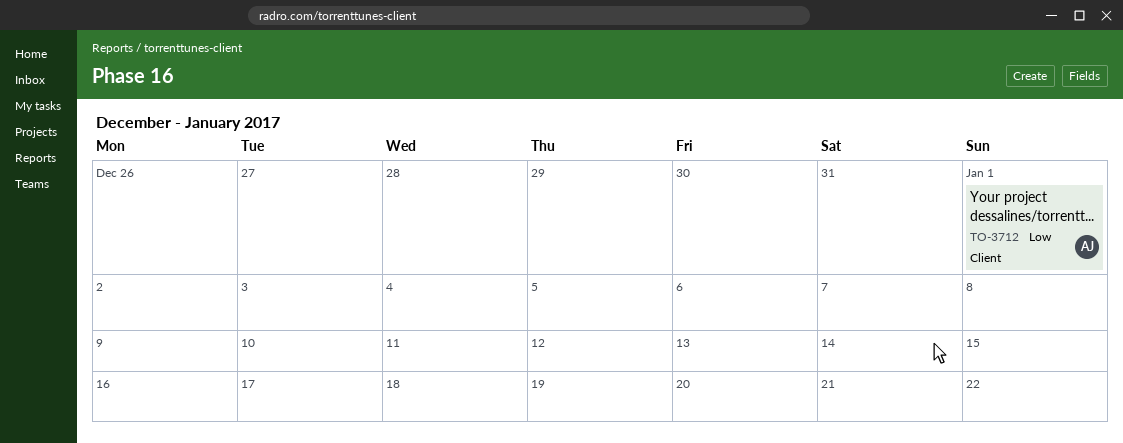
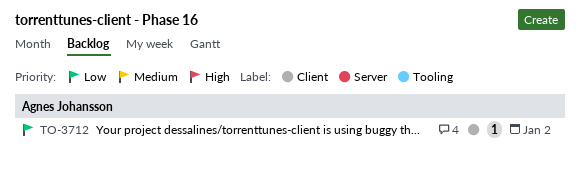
TO-3712, due: Jan 1 -> Jan 2

